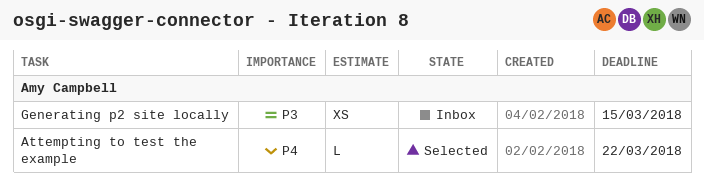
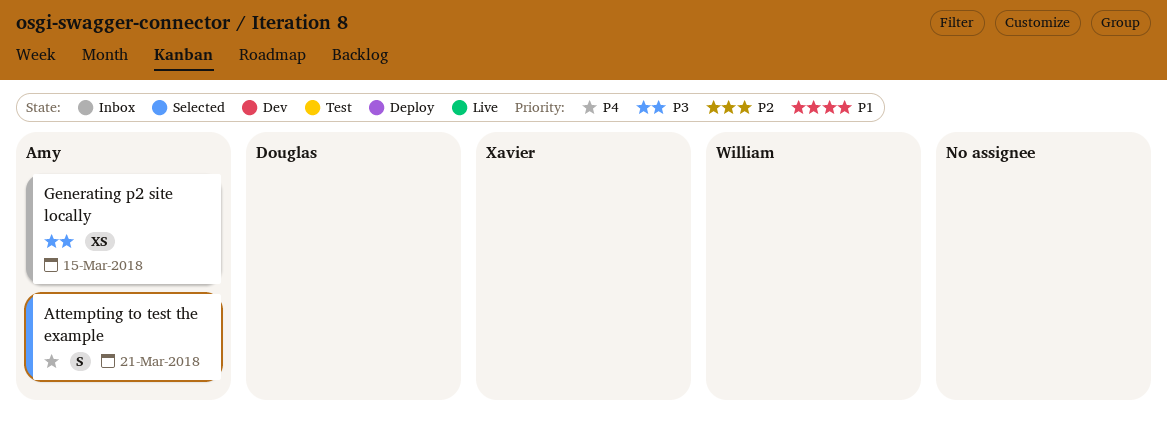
Attempting to test the example, estimate: L -> S
Attempting to test the example, due: Mar 22 -> Mar 21

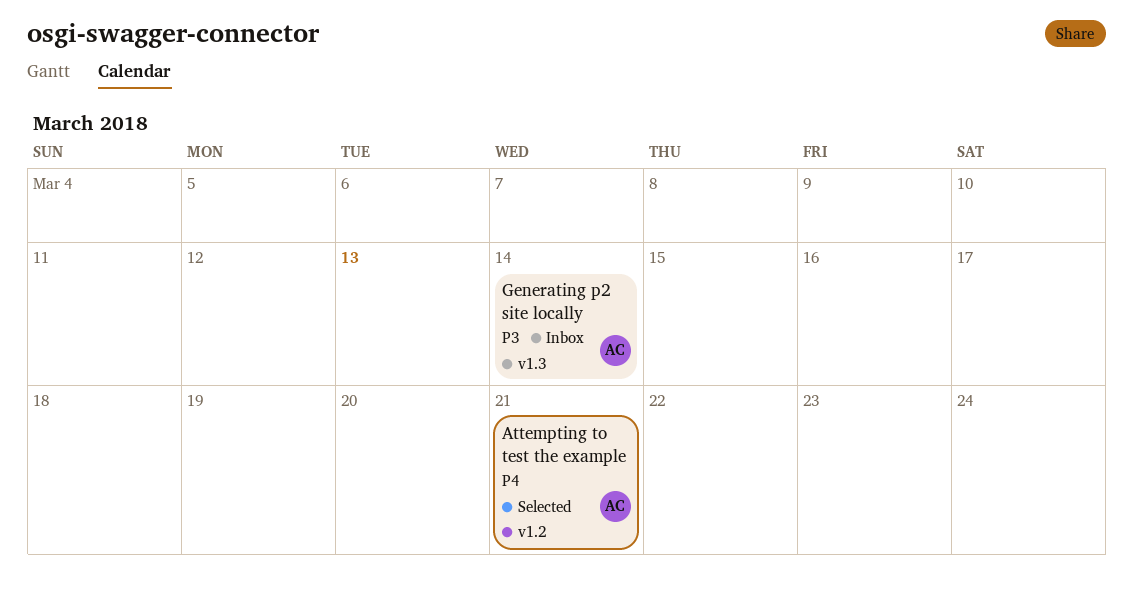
Generating p2 site locally, due: Mar 15 -> Mar 14

